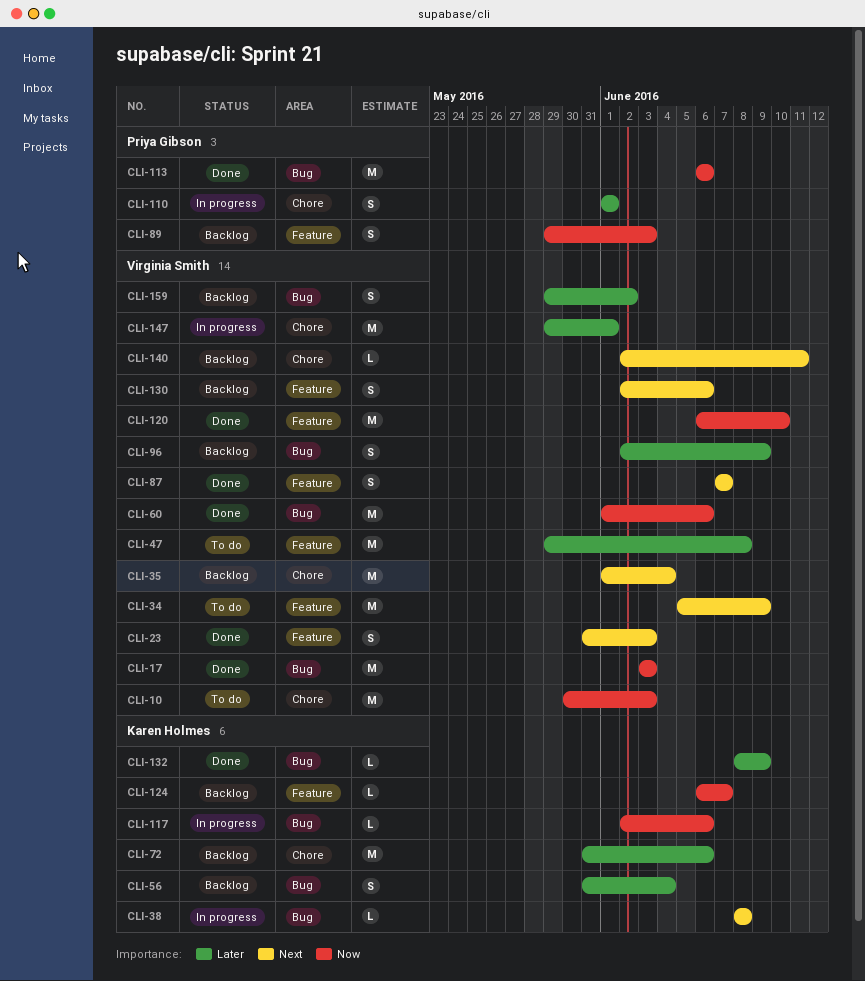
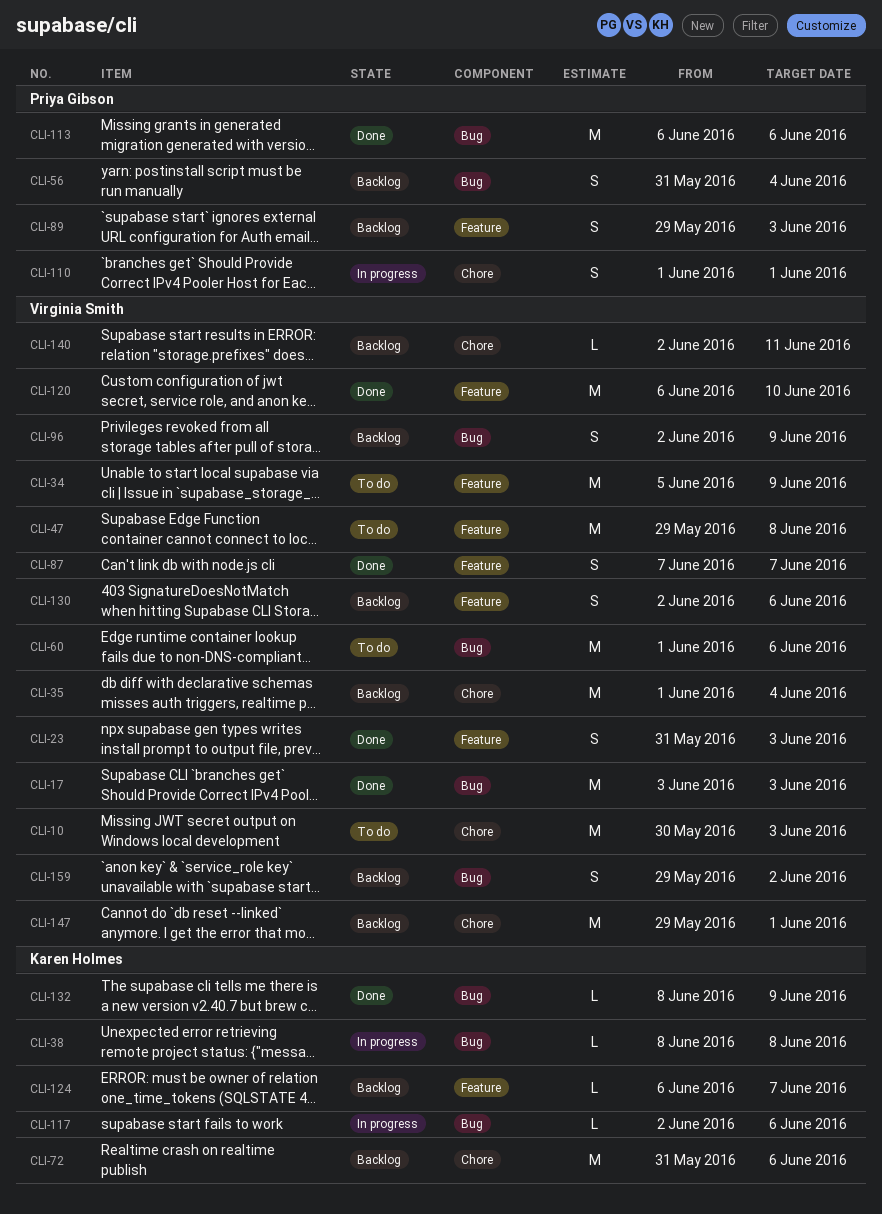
CLI-56, owner: Karen Holmes -> Priya Gibson
CLI-60, status: Done -> To do
CLI-147, status: In progress -> Backlog

